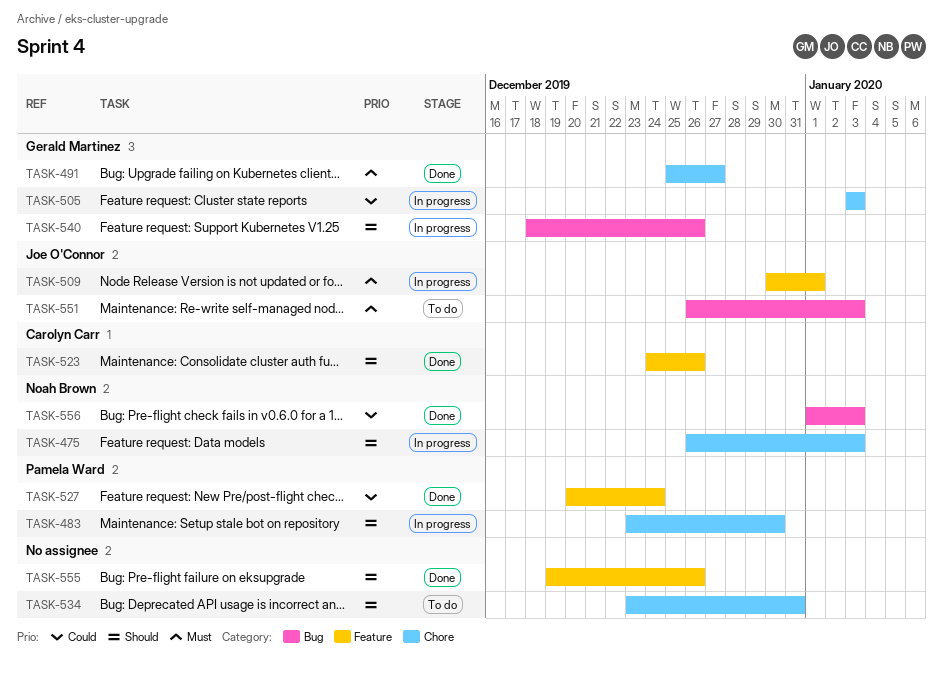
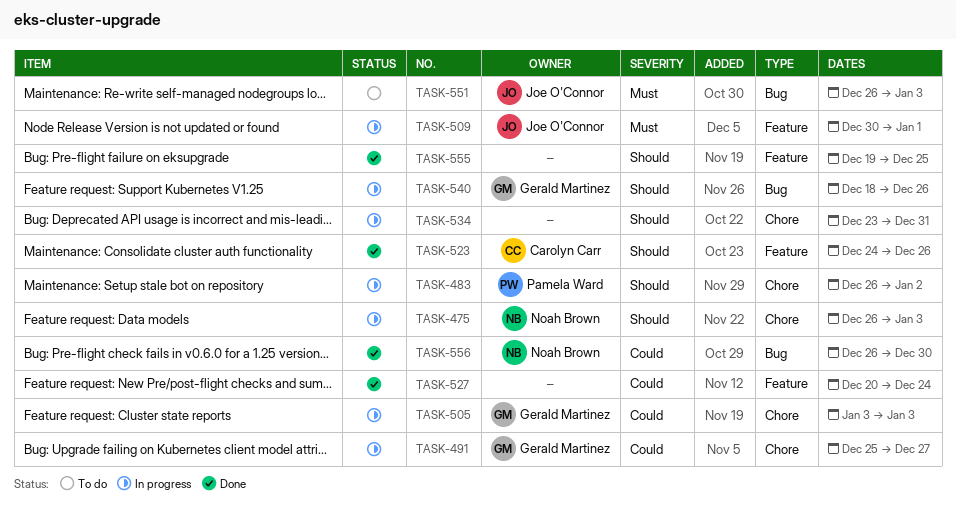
TASK-483, start: Dec 23 -> Dec 26
TASK-483, due: Dec 30 -> Jan 2
TASK-491, status: Done -> In progress
TASK-491, priority: Must -> Could
TASK-527, owner: Pamela Ward -> none
TASK-534, status: To do -> In progress
TASK-555, due: Dec 26 -> Dec 25
TASK-556, start: Jan 1 -> Dec 26
TASK-556, due: Jan 3 -> Dec 30

